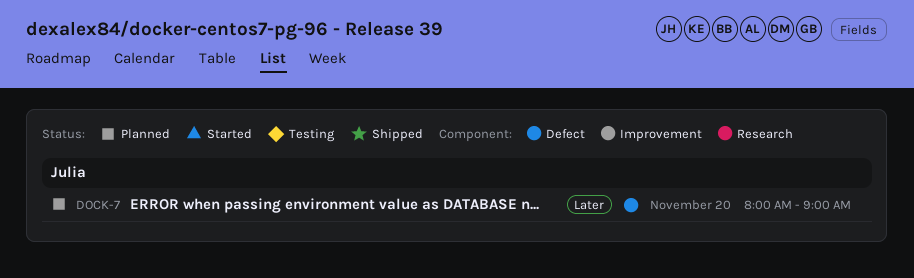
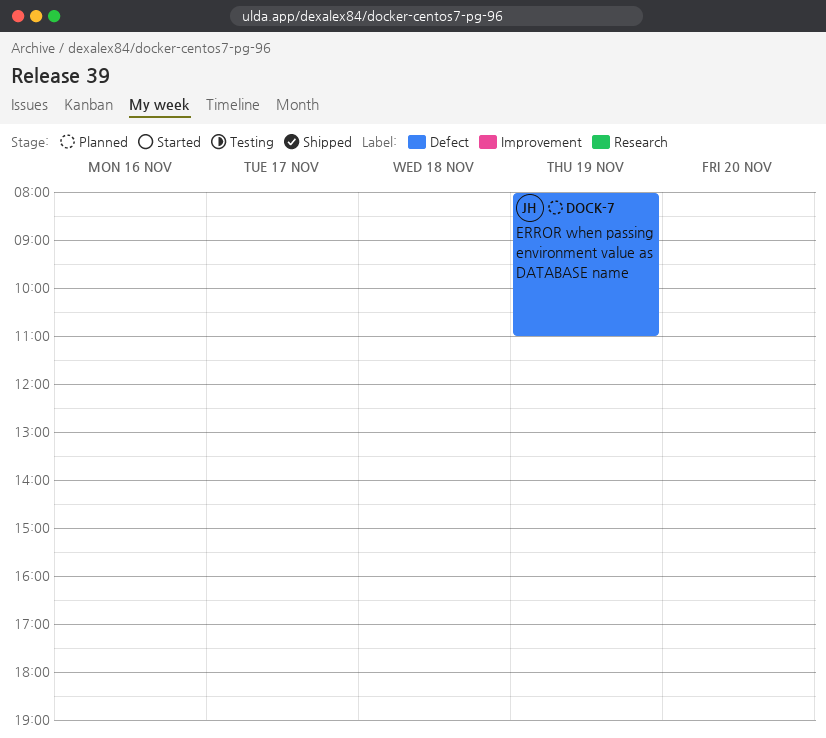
DOCK-7, day: Nov 20 -> Nov 19
DOCK-7, ends: 09:00 -> 11:00

